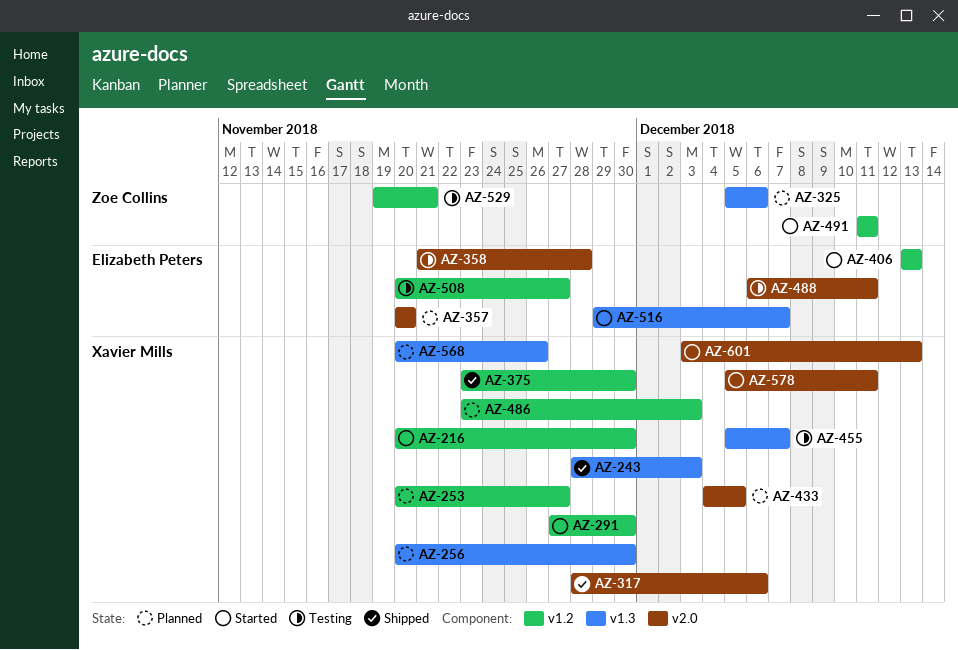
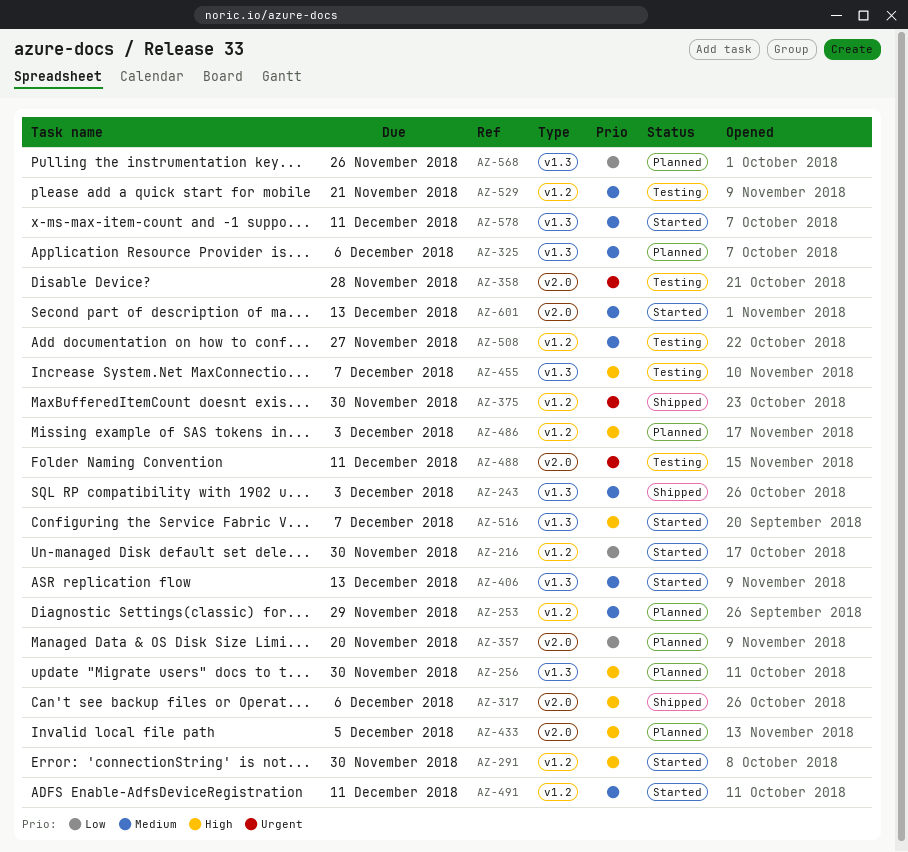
AZ-253, due: Nov 27 -> Nov 29
AZ-406, label: v1.2 -> v1.3
AZ-578, label: v2.0 -> v1.3

